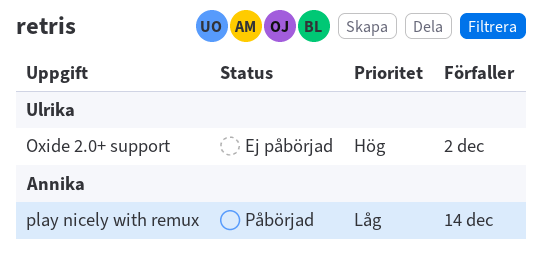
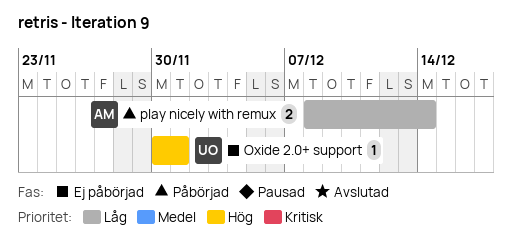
Oxide 2.0+ support, due: Dec 2 -> Dec 1

